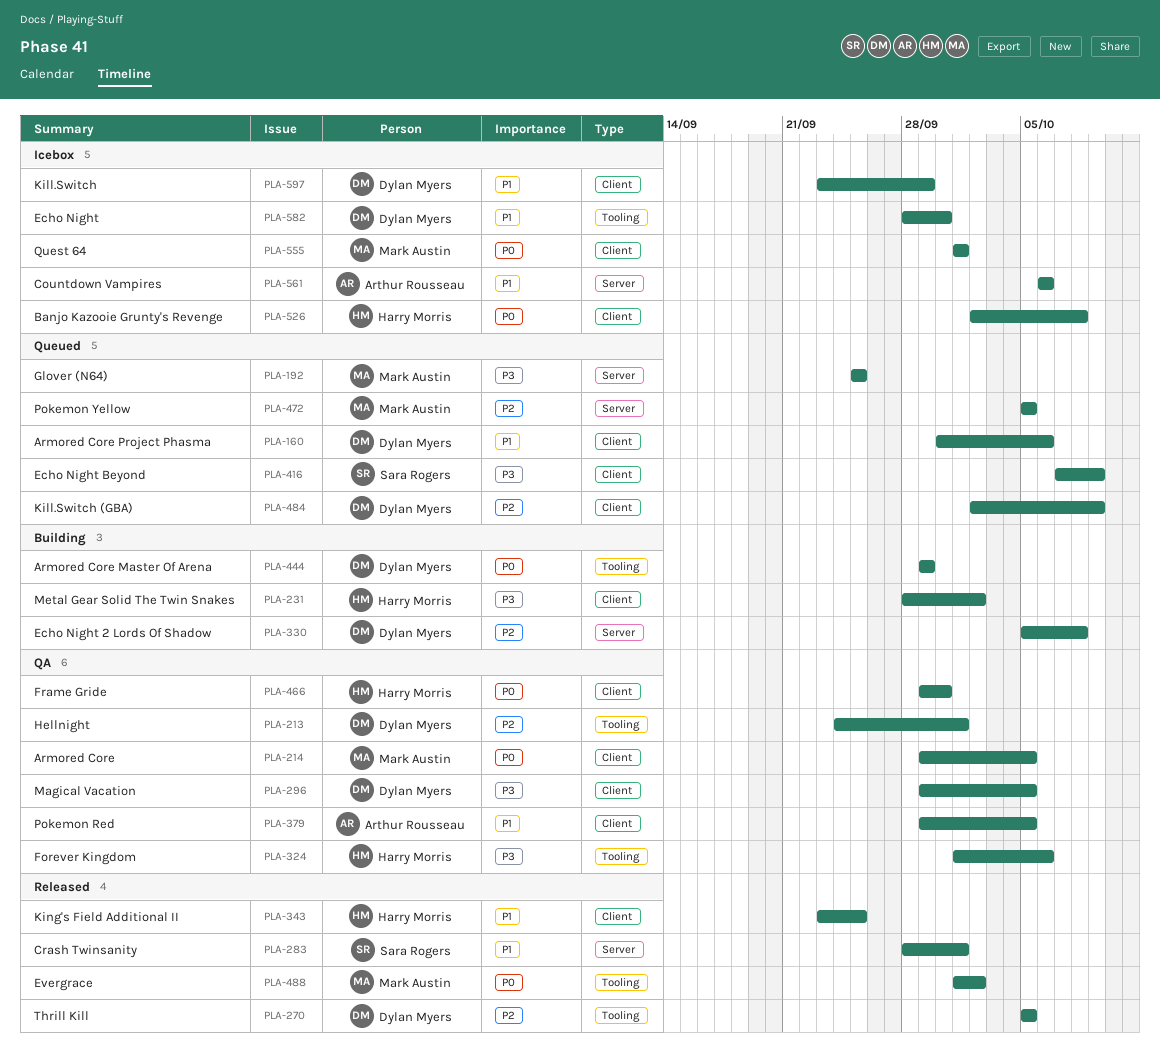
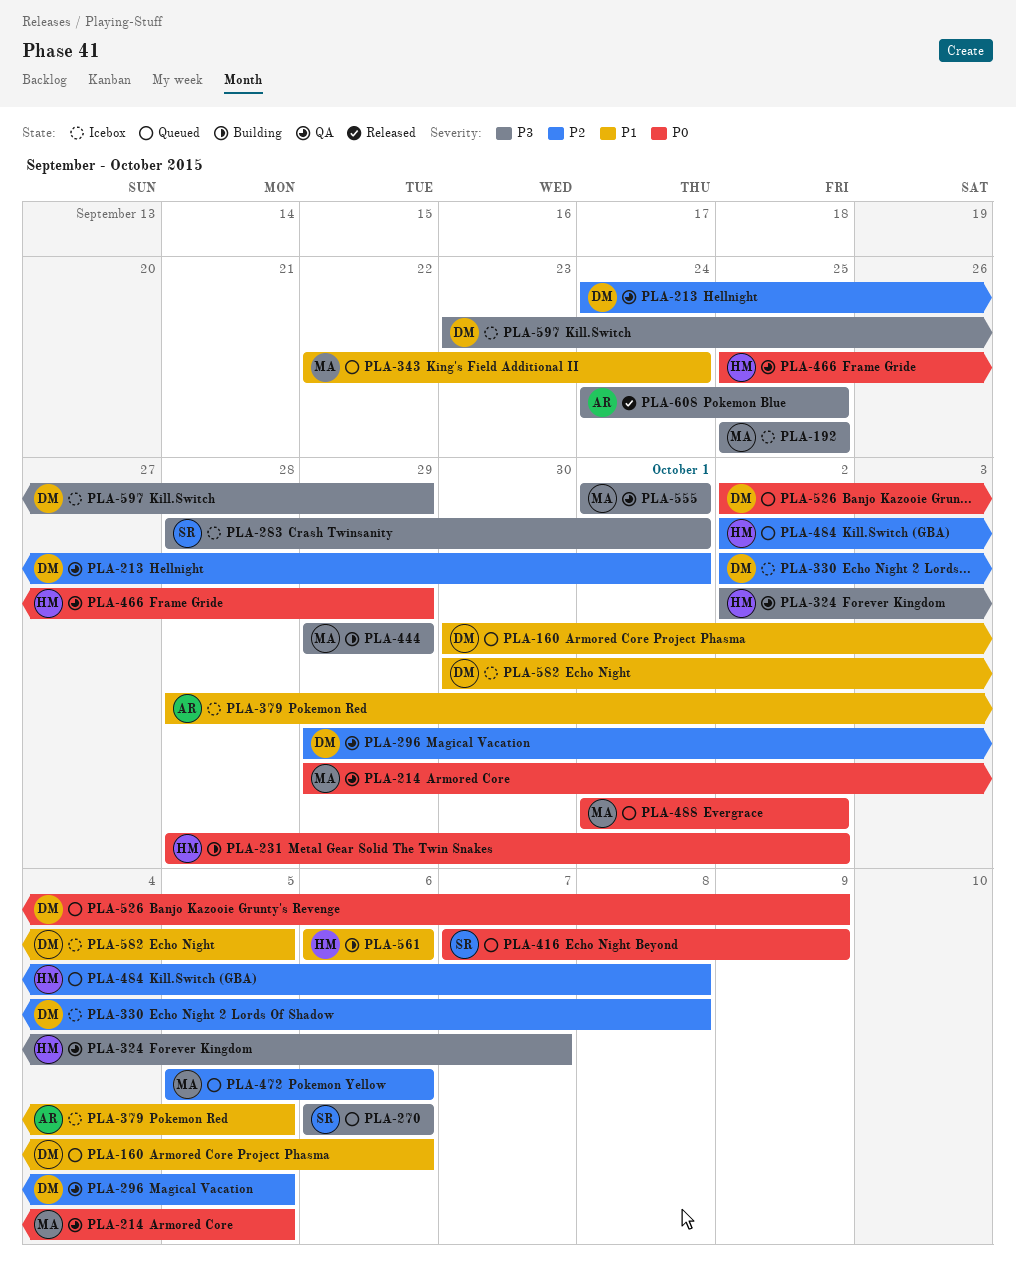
PLA-192, status: Queued -> Icebox
PLA-231, priority: P3 -> P0
PLA-270, status: Released -> Queued
PLA-270, owner: Dylan Myers -> Sara Rogers
PLA-270, priority: P2 -> P3
PLA-270, start: Oct 5 -> Oct 6
PLA-270, due: Oct 5 -> Oct 6
PLA-283, status: Released -> Icebox
PLA-283, priority: P1 -> P3
PLA-296, priority: P3 -> P2
PLA-324, start: Oct 1 -> Oct 2
PLA-324, due: Oct 6 -> Oct 7
PLA-330, status: Building -> Icebox
PLA-330, start: Oct 5 -> Oct 2
PLA-343, status: Released -> Queued
PLA-343, owner: Harry Morris -> Mark Austin
PLA-343, start: Sep 23 -> Sep 22
PLA-343, due: Sep 25 -> Sep 24
PLA-379, status: QA -> Icebox
PLA-379, start: Sep 29 -> Sep 28
PLA-416, priority: P3 -> P0
PLA-444, owner: Dylan Myers -> Mark Austin
PLA-444, priority: P0 -> P3
PLA-466, start: Sep 29 -> Sep 25
PLA-466, due: Sep 30 -> Sep 29
PLA-472, due: Oct 5 -> Oct 6
PLA-484, owner: Dylan Myers -> Harry Morris
PLA-484, due: Oct 9 -> Oct 8
PLA-488, status: Released -> Queued
PLA-526, status: Icebox -> Queued
PLA-526, owner: Harry Morris -> Dylan Myers
PLA-526, due: Oct 8 -> Oct 9
PLA-555, status: Icebox -> QA
PLA-555, priority: P0 -> P3
PLA-561, status: Icebox -> Building
PLA-561, owner: Arthur Rousseau -> Harry Morris
PLA-582, start: Sep 28 -> Sep 30
PLA-582, due: Sep 30 -> Oct 5
PLA-597, priority: P1 -> P3
PLA-608: none -> present

